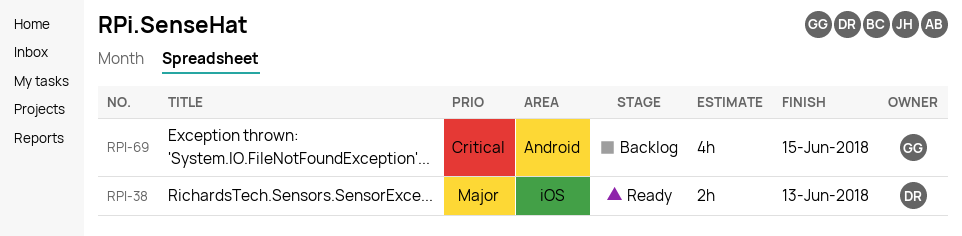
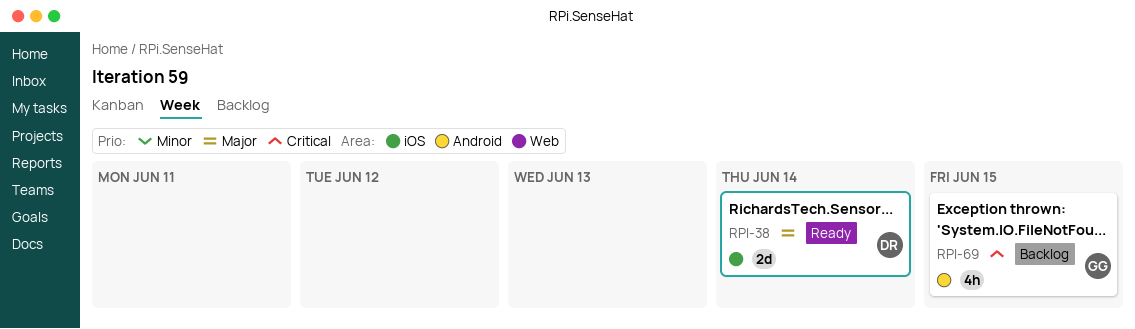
RPI-38, estimate: 2h -> 2d
RPI-38, due: Jun 13 -> Jun 14

